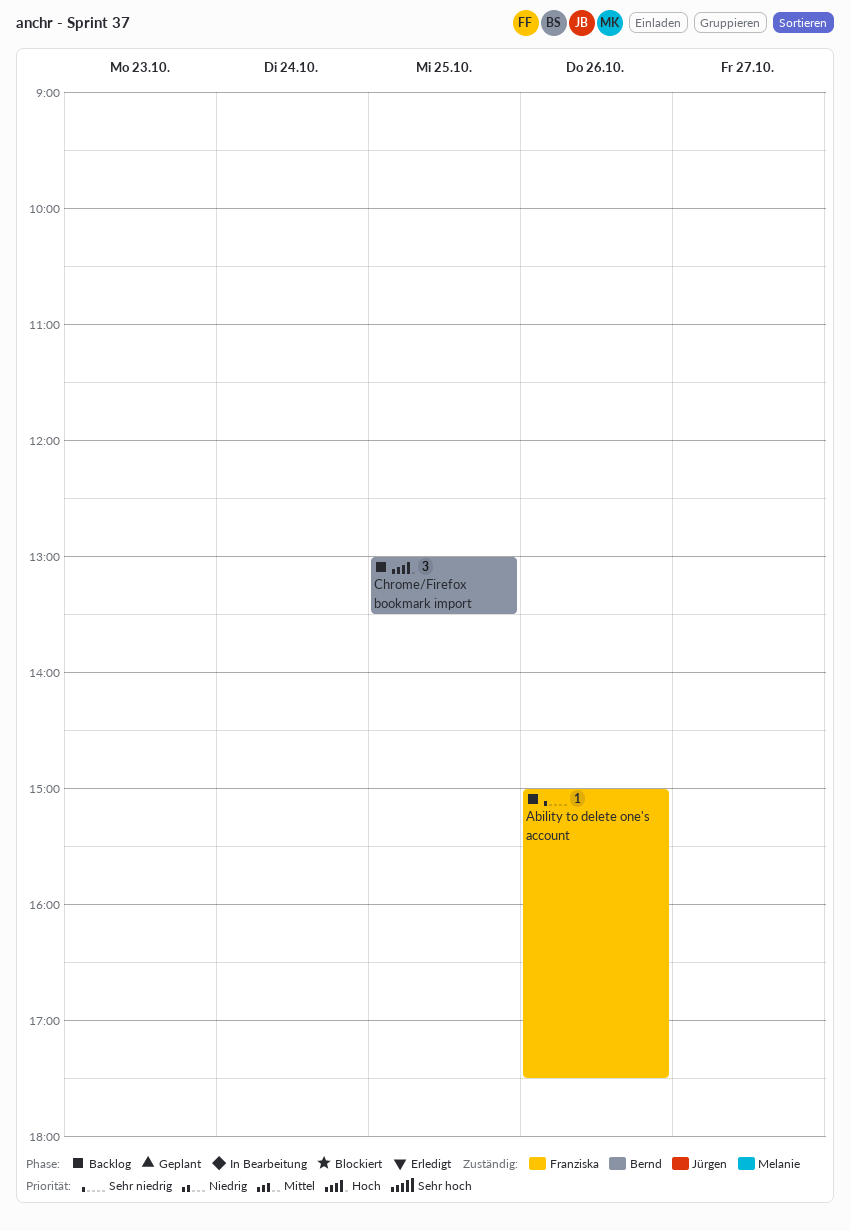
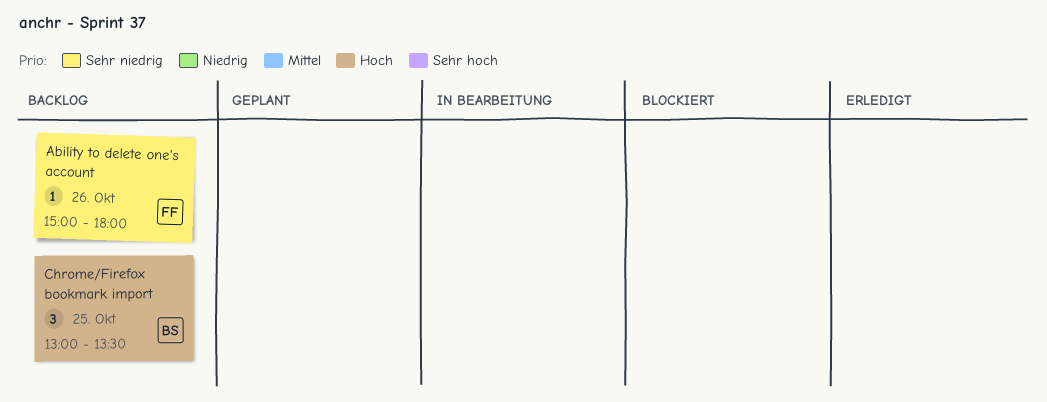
Ability to delete one's account, ends: 17:30 -> 18:00

